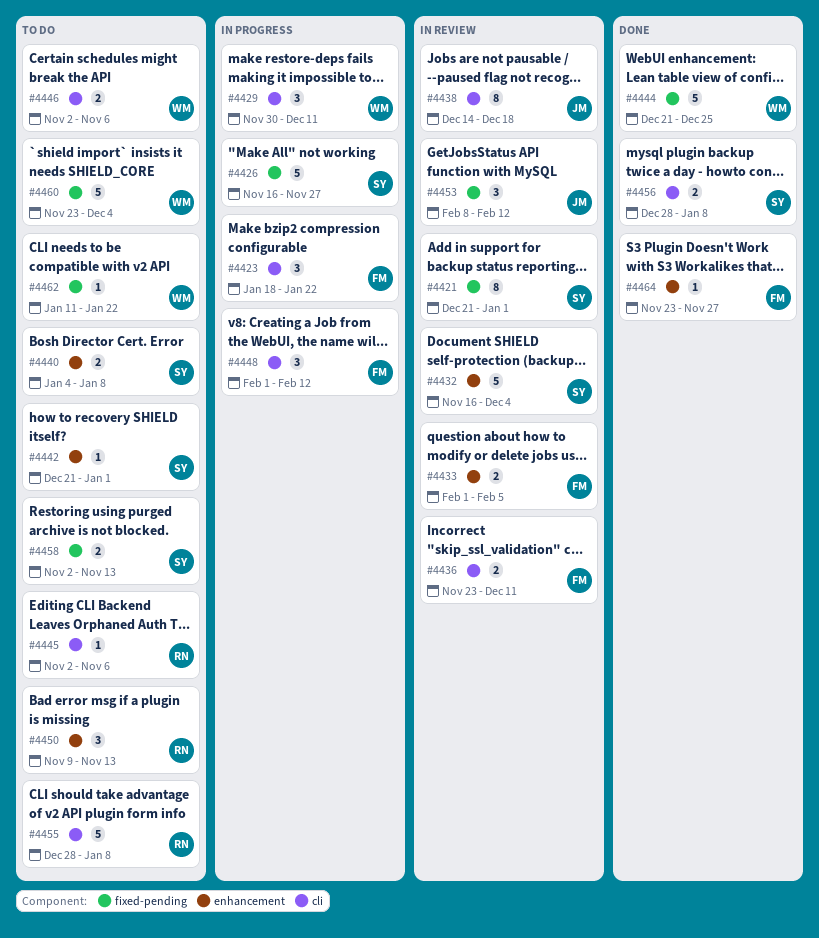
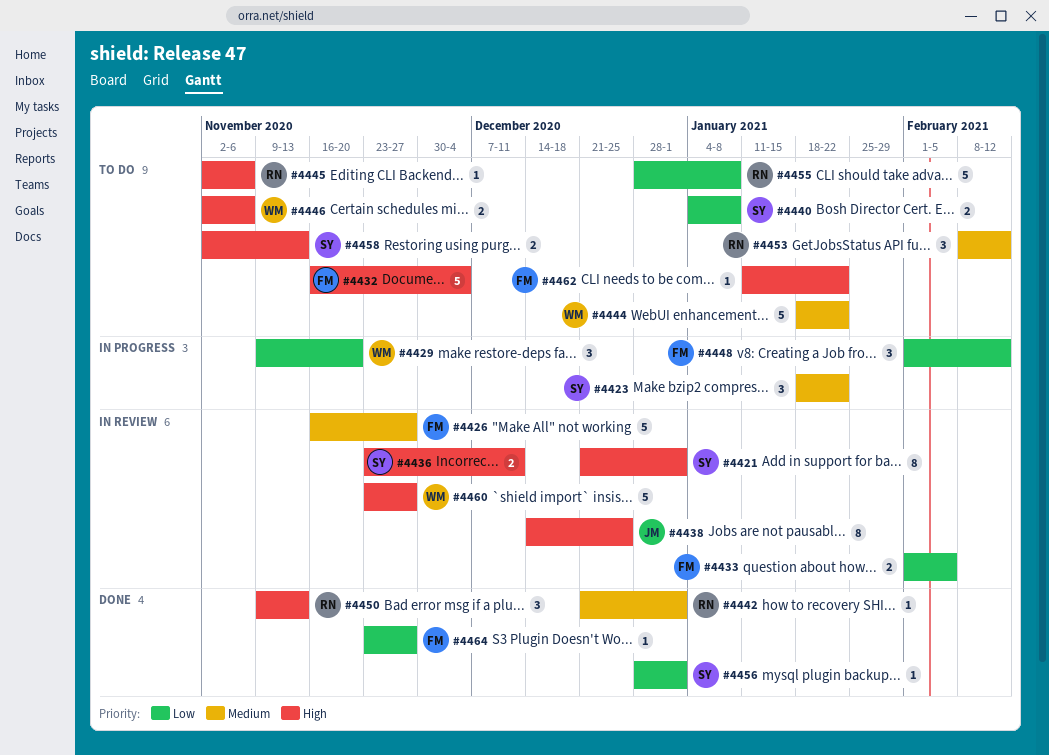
#4423, owner: FM -> SY
#4426, status: In progress -> In review
#4426, owner: SY -> FM
#4429, start: Nov 30 -> Nov 9
#4429, due: Dec 11 -> Nov 20
#4432, status: In review -> To do
#4432, owner: SY -> FM
#4436, owner: FM -> SY
#4438, due: Dec 18 -> Dec 25
#4442, status: To do -> Done
#4442, owner: SY -> RN
#4444, status: Done -> To do
#4444, start: Dec 21 -> Jan 18
#4444, due: Dec 25 -> Jan 22
#4450, status: To do -> Done
#4453, status: In review -> To do
#4453, owner: JM -> RN
#4456, estimate: 2 -> 1
#4456, due: Jan 8 -> Jan 1
#4460, status: To do -> In review
#4460, due: Dec 4 -> Nov 27
#4462, owner: WM -> FM

